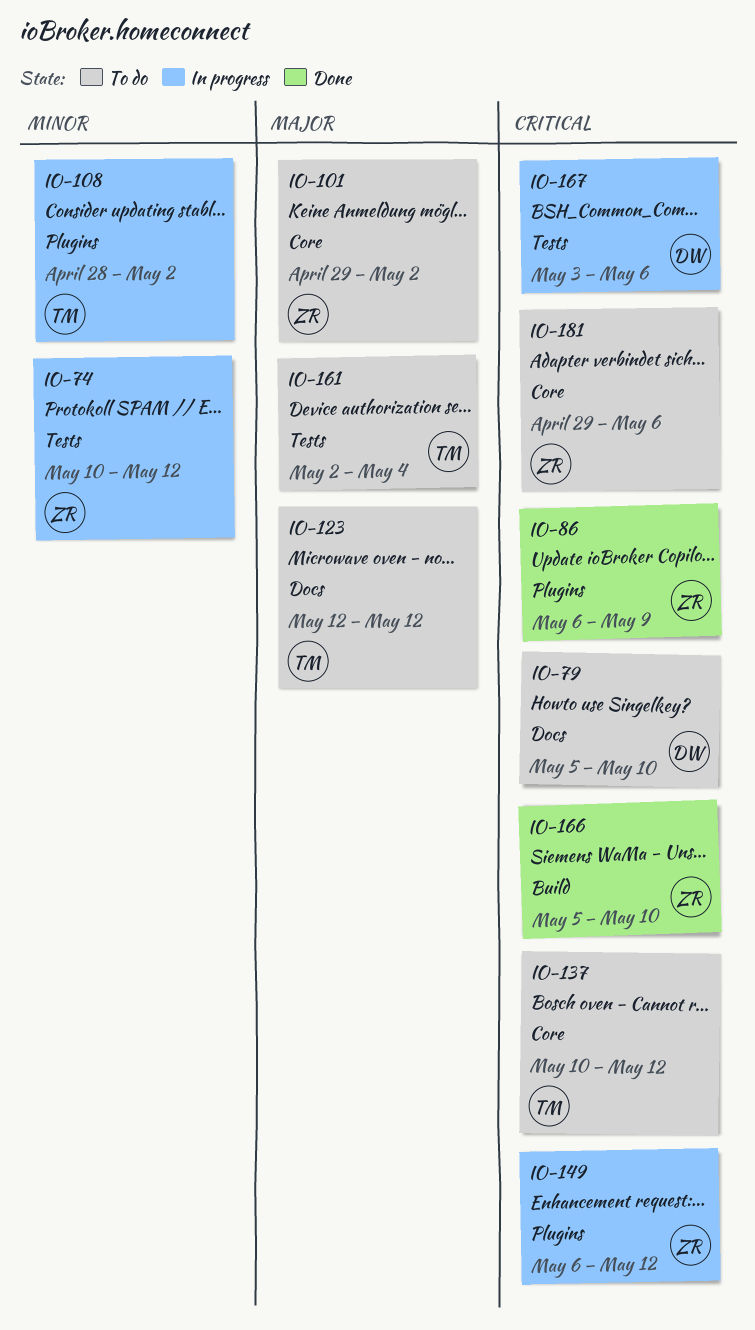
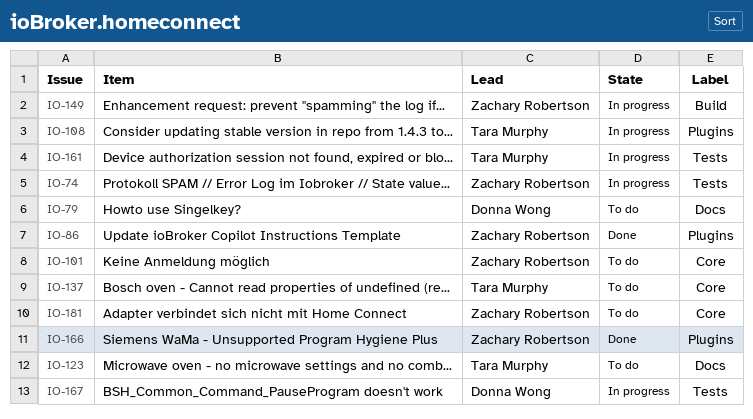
IO-149, label: Plugins -> Build
IO-161, status: To do -> In progress
IO-166, label: Build -> Plugins

